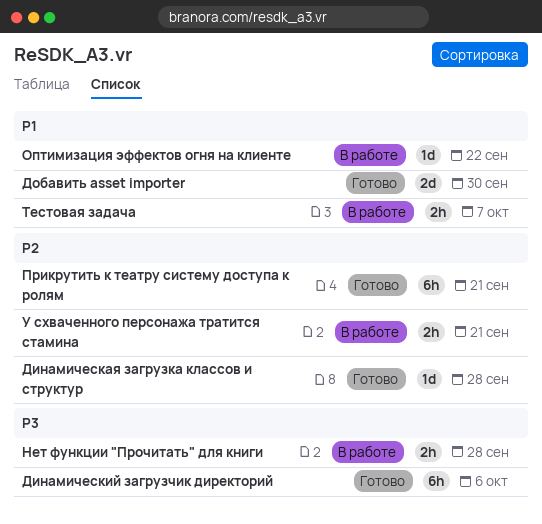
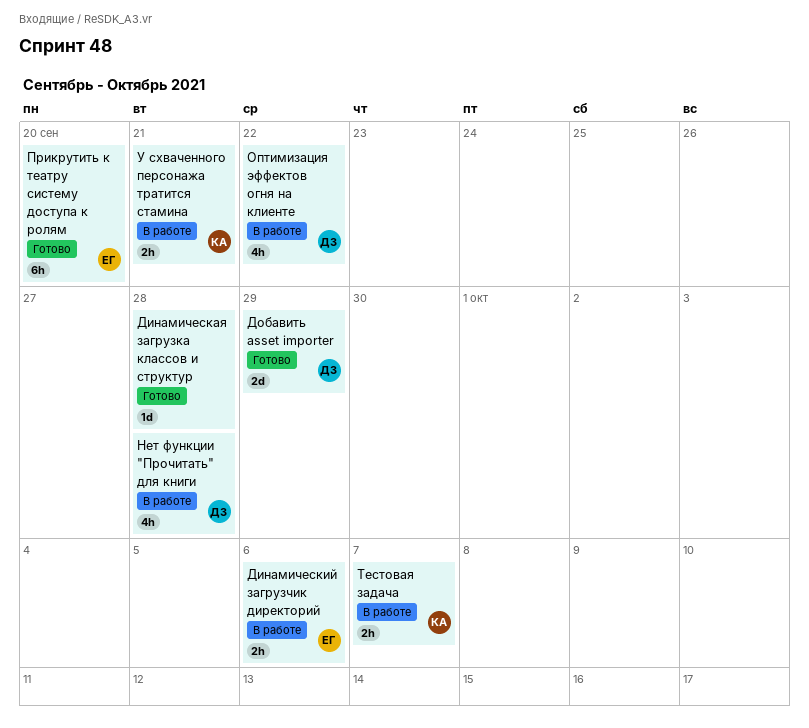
Динамический загрузчик директорий, status: Готово -> В работе
Динамический загрузчик директорий, estimate: 6h -> 2h
Добавить asset importer, due: Sep 30 -> Sep 29
Нет функции "Прочитать" для книги, estimate: 2h -> 4h
Оптимизация эффектов огня на клиенте, estimate: 1d -> 4h
Прикрутить к театру систему доступа к ролям, due: Sep 21 -> Sep 20

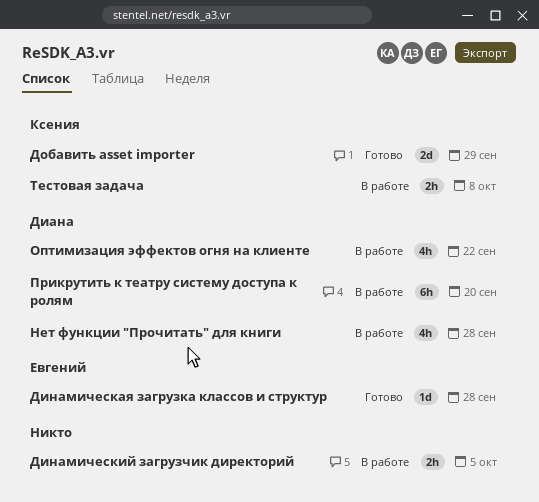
Динамическая загрузка классов и структур, owner: none -> Евгений
Динамический загрузчик директорий, owner: Евгений -> none
Динамический загрузчик директорий, due: Oct 6 -> Oct 5
Добавить asset importer, owner: Диана -> Ксения
Прикрутить к театру систему доступа к ролям, status: Готово -> В работе
Прикрутить к театру систему доступа к ролям, owner: Евгений -> Диана
Тестовая задача, due: Oct 7 -> Oct 8
У схваченного персонажа тратится стамина: present -> none

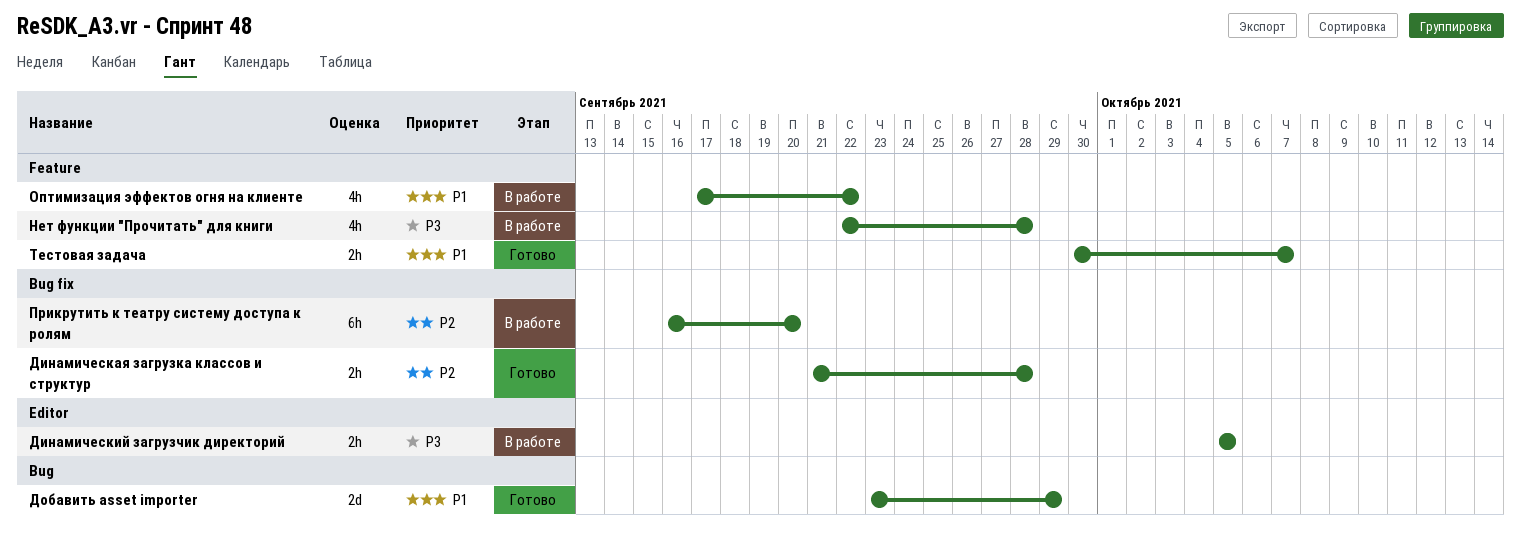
Динамическая загрузка классов и структур, estimate: 1d -> 2h
Тестовая задача, status: В работе -> Готово
Тестовая задача, due: Oct 8 -> Oct 7

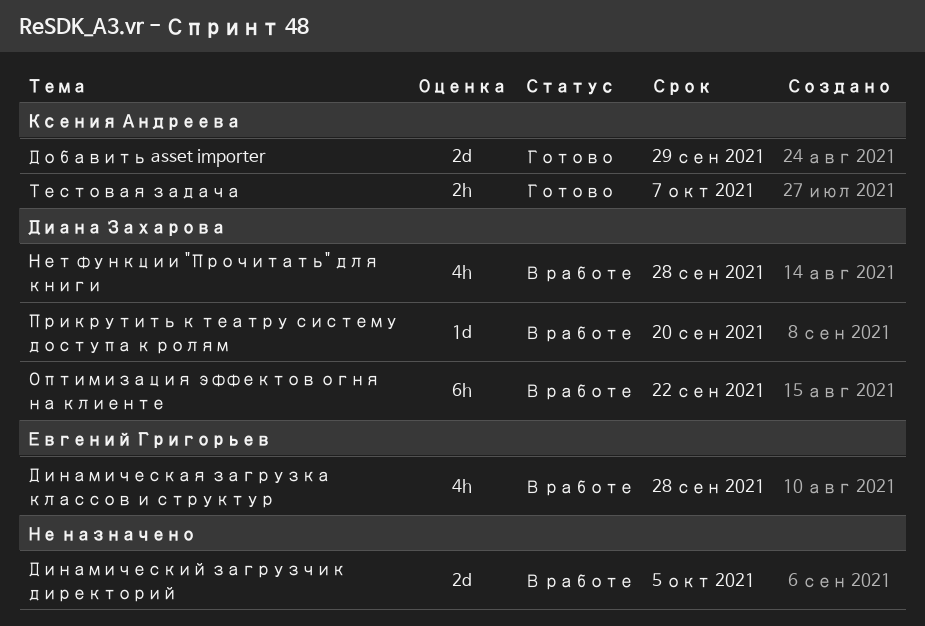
Динамическая загрузка классов и структур, status: Готово -> В работе
Динамическая загрузка классов и структур, estimate: 2h -> 4h
Динамический загрузчик директорий, estimate: 2h -> 2d
Оптимизация эффектов огня на клиенте, estimate: 4h -> 6h
Прикрутить к театру систему доступа к ролям, estimate: 6h -> 1d

